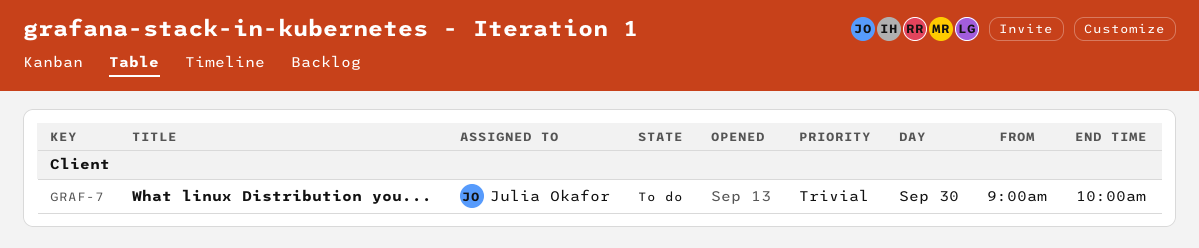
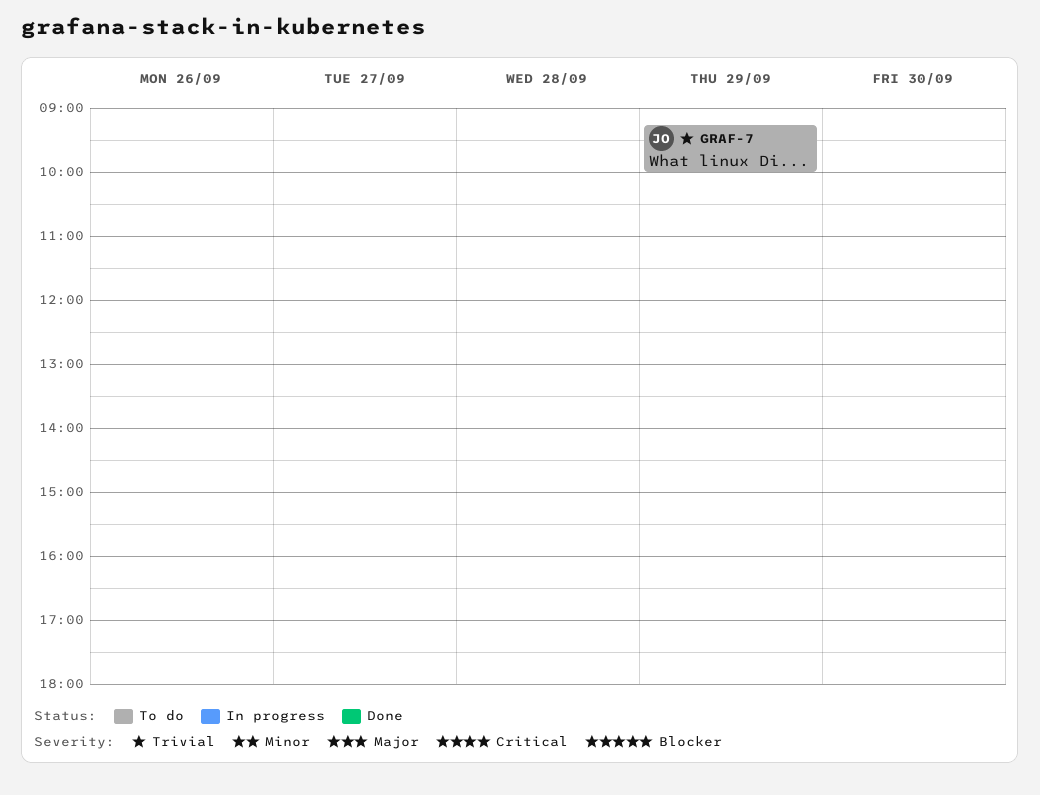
GRAF-7, day: Sep 30 -> Sep 29
GRAF-7, begins: 09:00 -> 09:15

